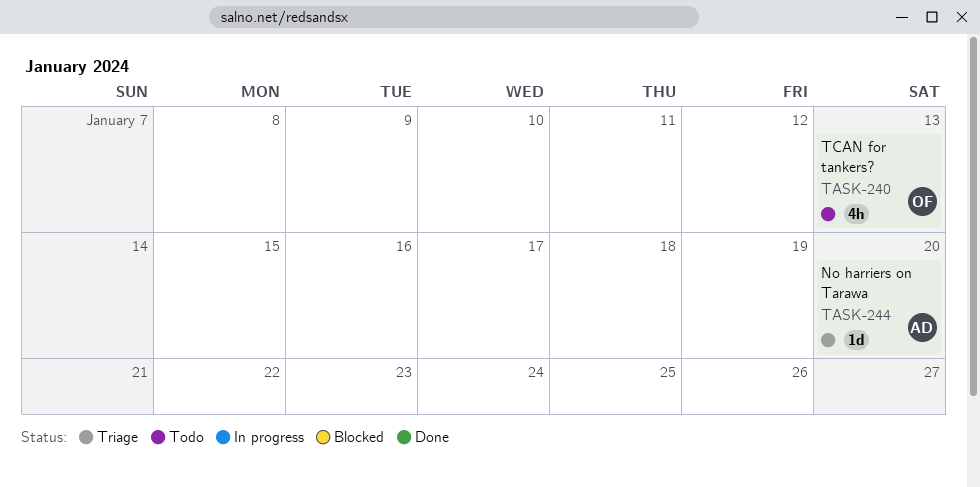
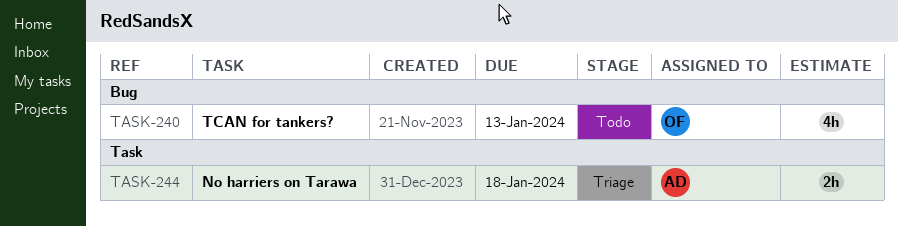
TASK-244, estimate: 1d -> 2h
TASK-244, due: Jan 20 -> Jan 18

